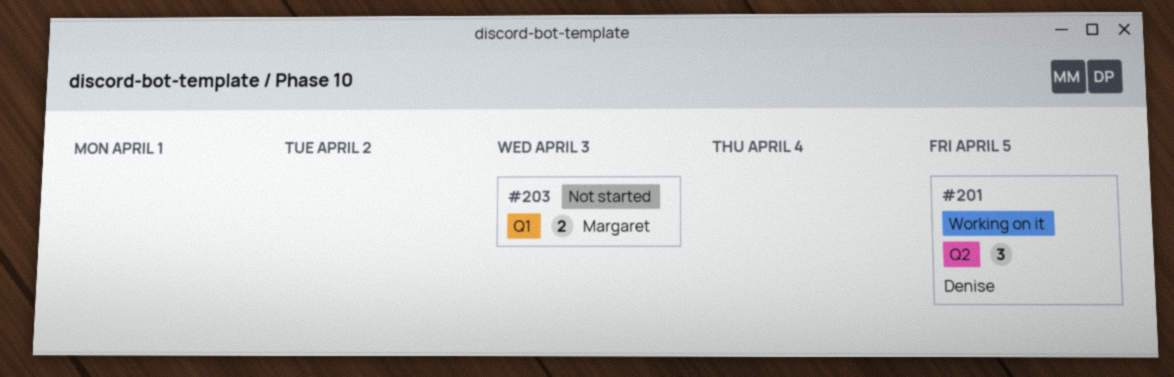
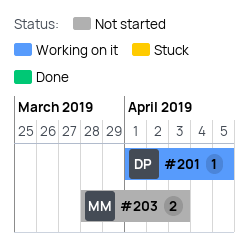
#201, estimate: 3 -> 1

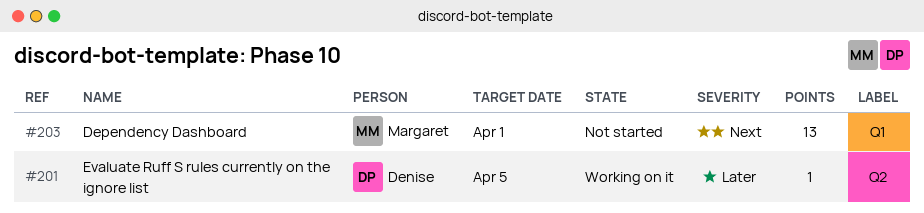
#203, estimate: 2 -> 13
#203, due: Apr 3 -> Apr 1

